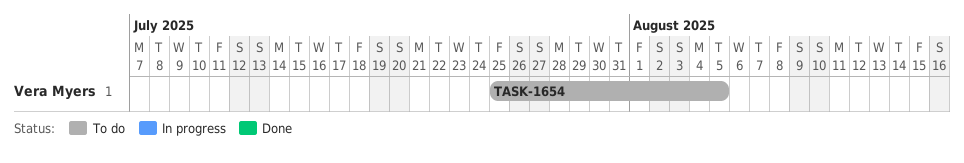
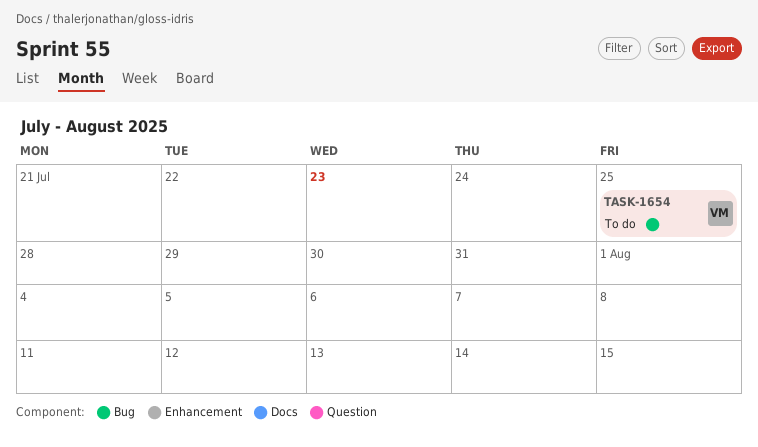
TASK-1654, due: Aug 5 -> Jul 25

